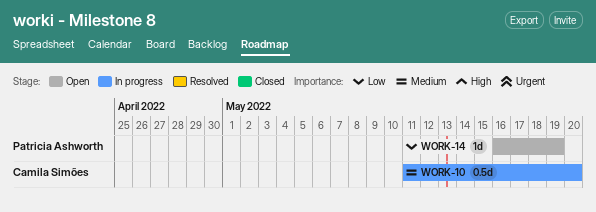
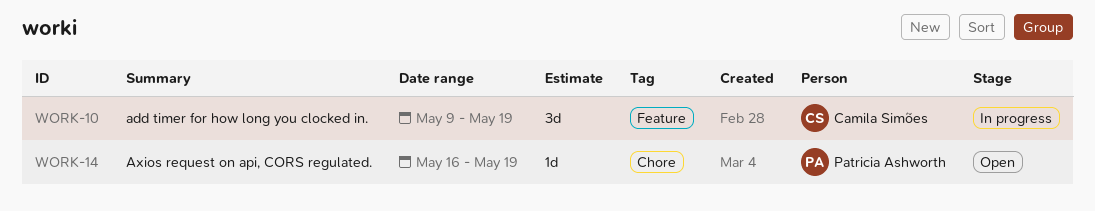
WORK-10, estimate: 0.5d -> 3d
WORK-10, start: May 11 -> May 9
WORK-10, due: May 20 -> May 19

